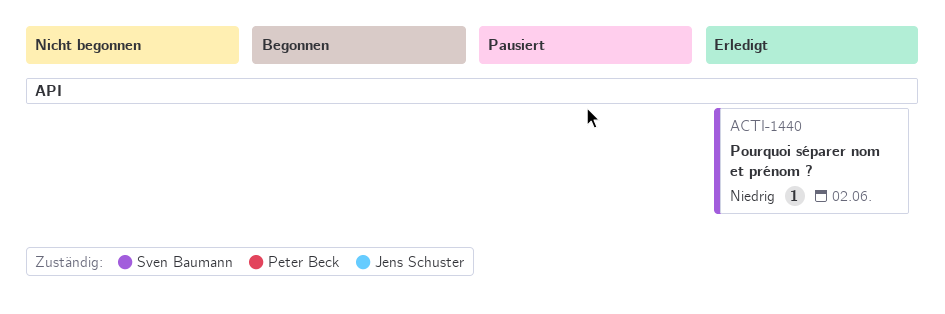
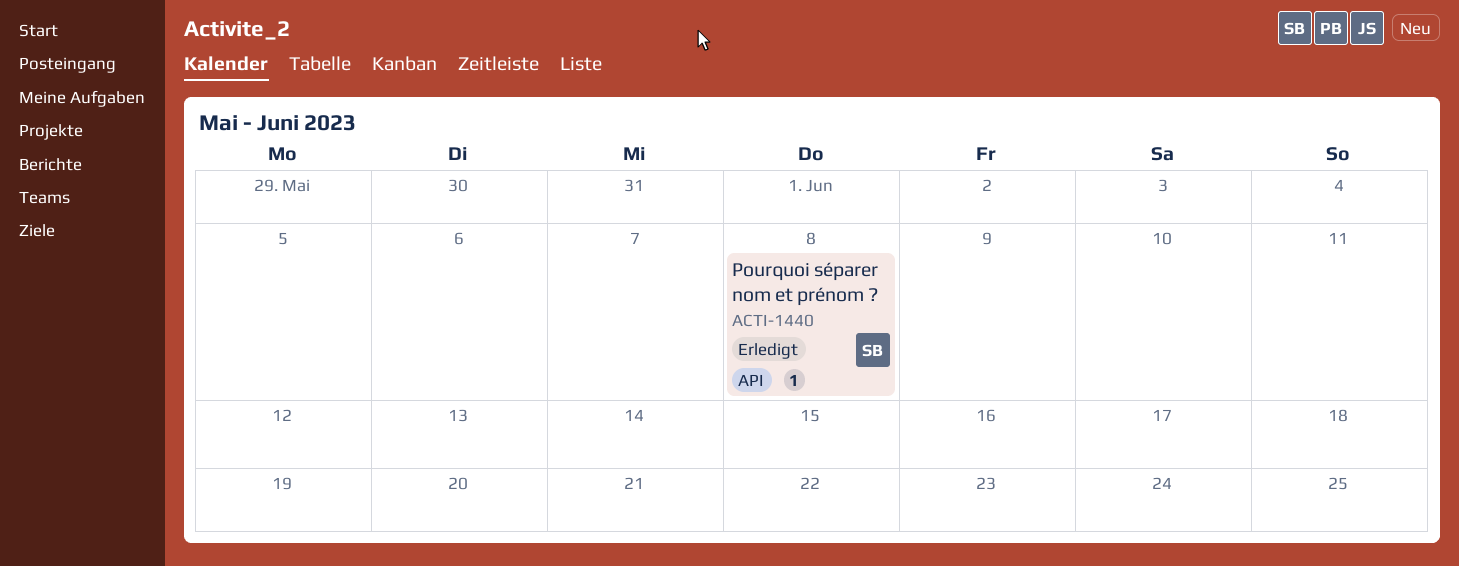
ACTI-1440, due: Jun 2 -> Jun 8

